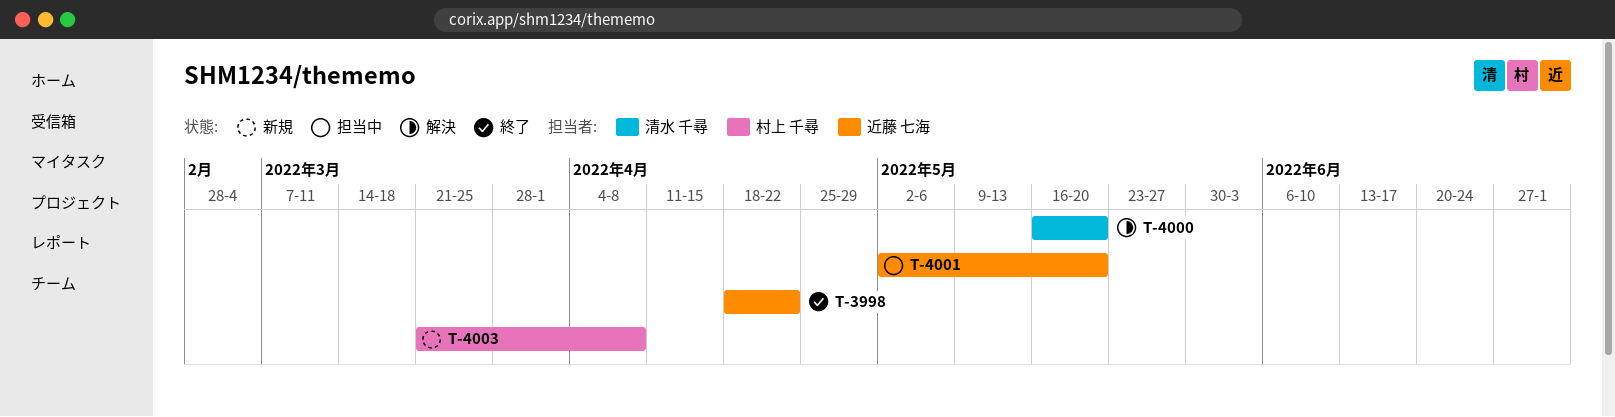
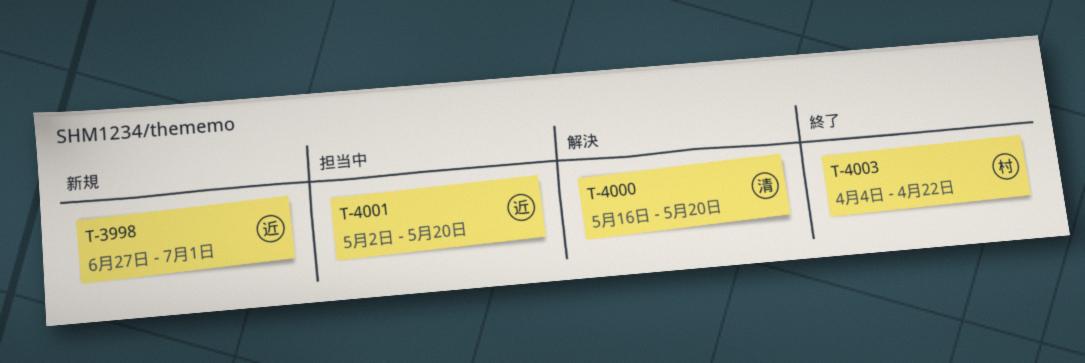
T-3998, status: 終了 -> 新規
T-3998, start: Apr 18 -> Jun 27
T-3998, due: Apr 22 -> Jul 1
T-4003, status: 新規 -> 終了
T-4003, start: Mar 21 -> Apr 4
T-4003, due: Apr 8 -> Apr 22

